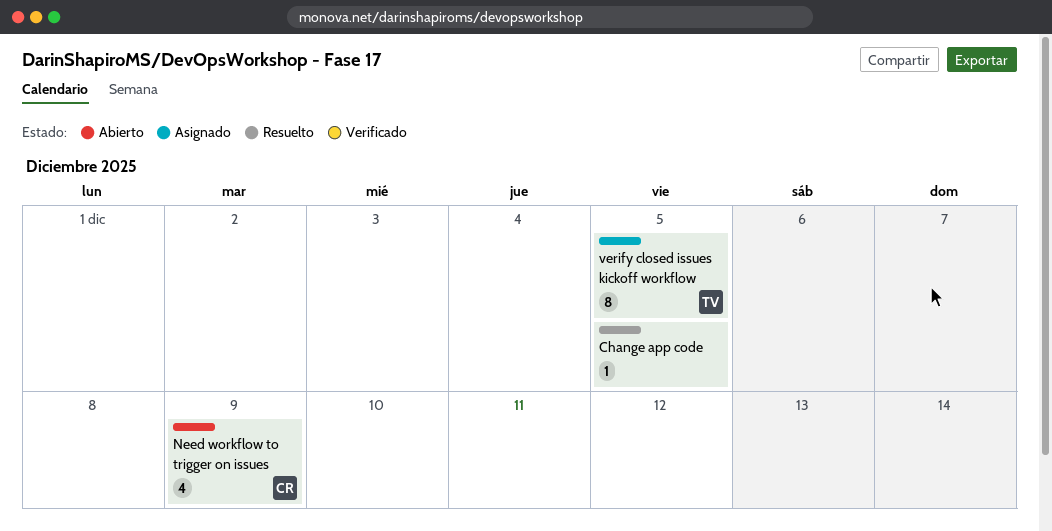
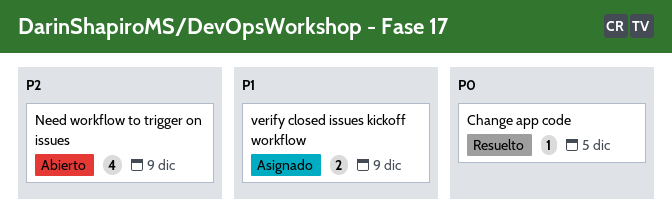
verify closed issues kickoff workflow, estimate: 8 -> 2
verify closed issues kickoff workflow, due: Dec 5 -> Dec 9

